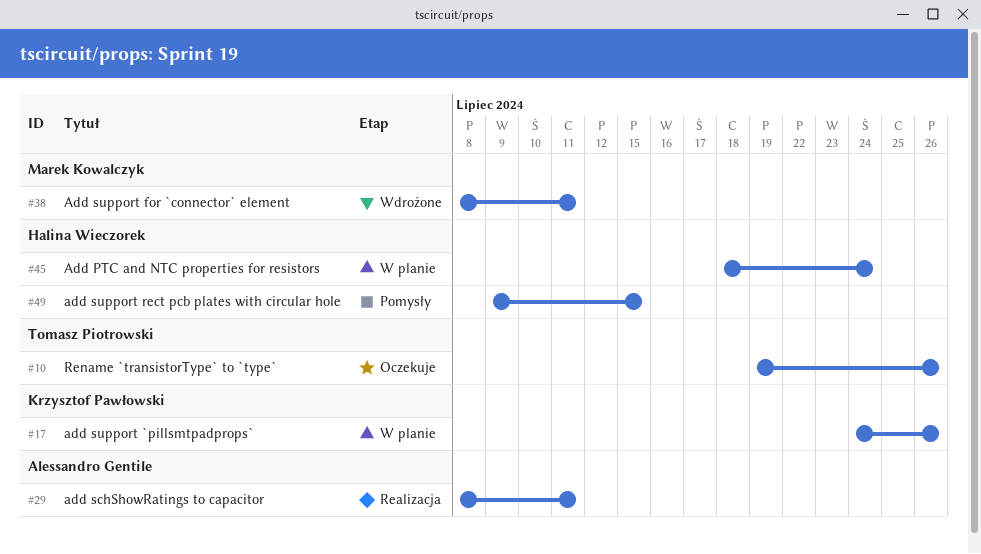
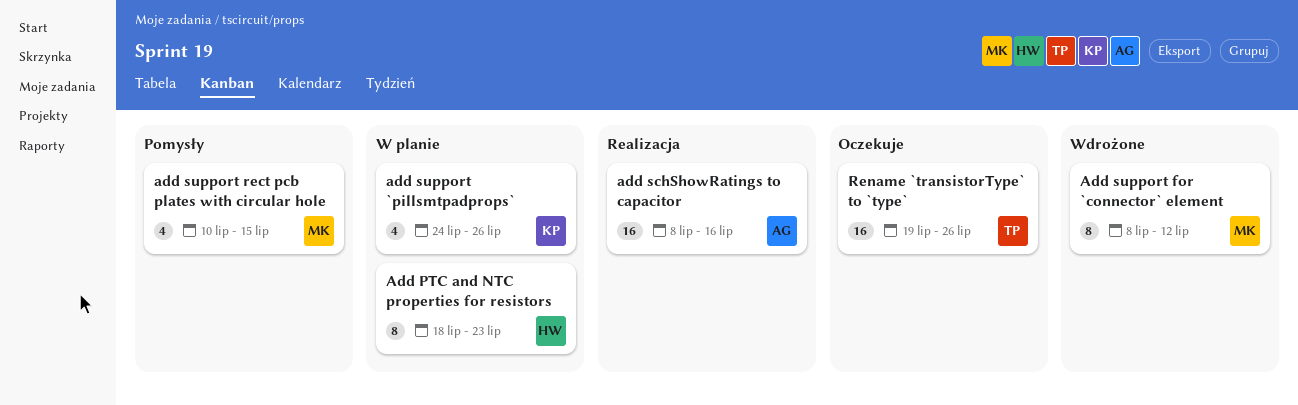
Add PTC and NTC properties for resistors, due: Jul 24 -> Jul 23
add schShowRatings to capacitor, due: Jul 11 -> Jul 16
Add support for `connector` element, due: Jul 11 -> Jul 12
add support rect pcb plates with circular hole, owner: Halina Wieczorek -> Marek Kowalczyk
add support rect pcb plates with circular hole, start: Jul 9 -> Jul 10

